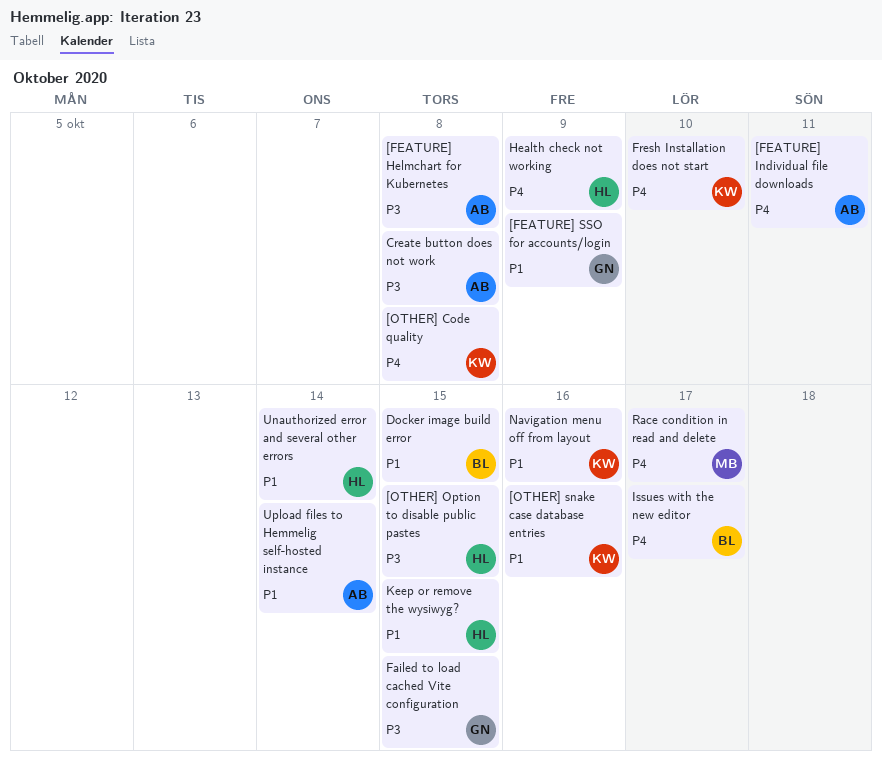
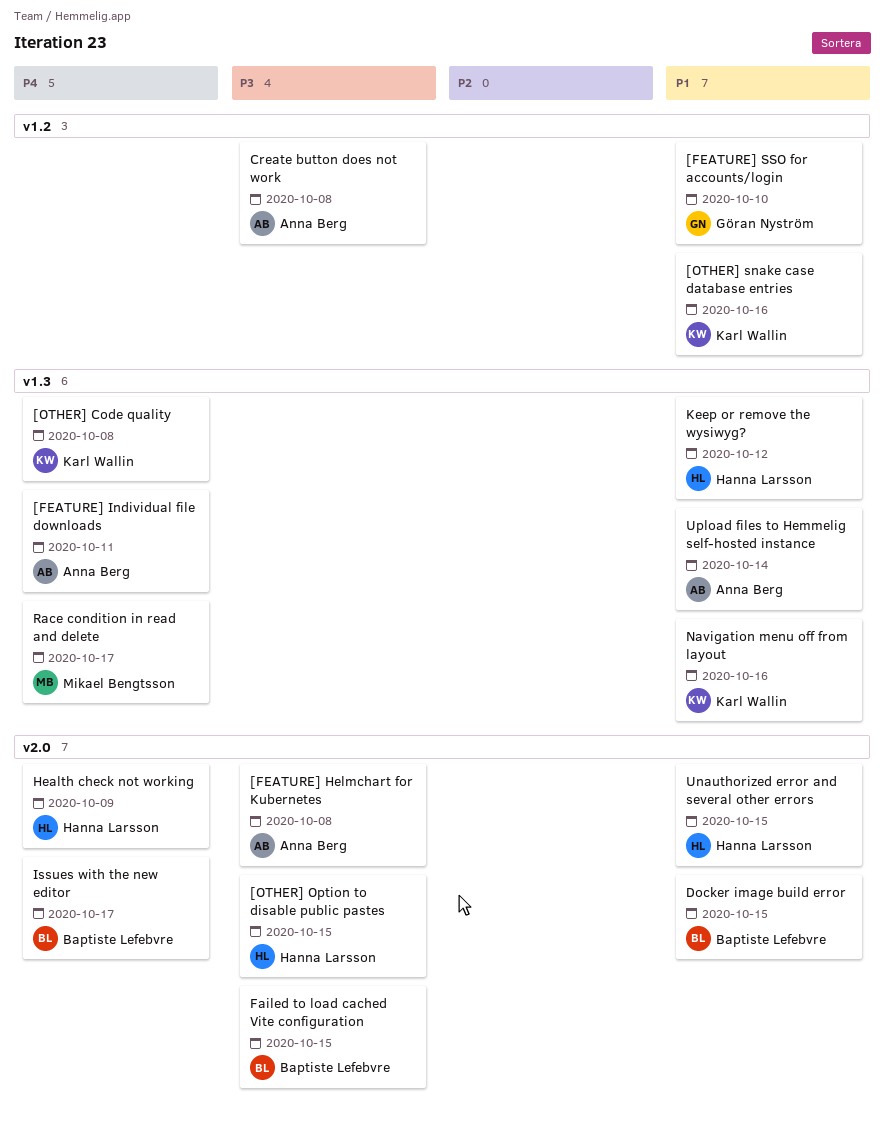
[FEATURE] SSO for accounts/login, due: Oct 9 -> Oct 10
Failed to load cached Vite configuration, owner: Göran Nyström -> Baptiste Lefebvre
Fresh Installation does not start: present -> none
Keep or remove the wysiwyg?, due: Oct 15 -> Oct 12
Unauthorized error and several other errors, due: Oct 14 -> Oct 15

